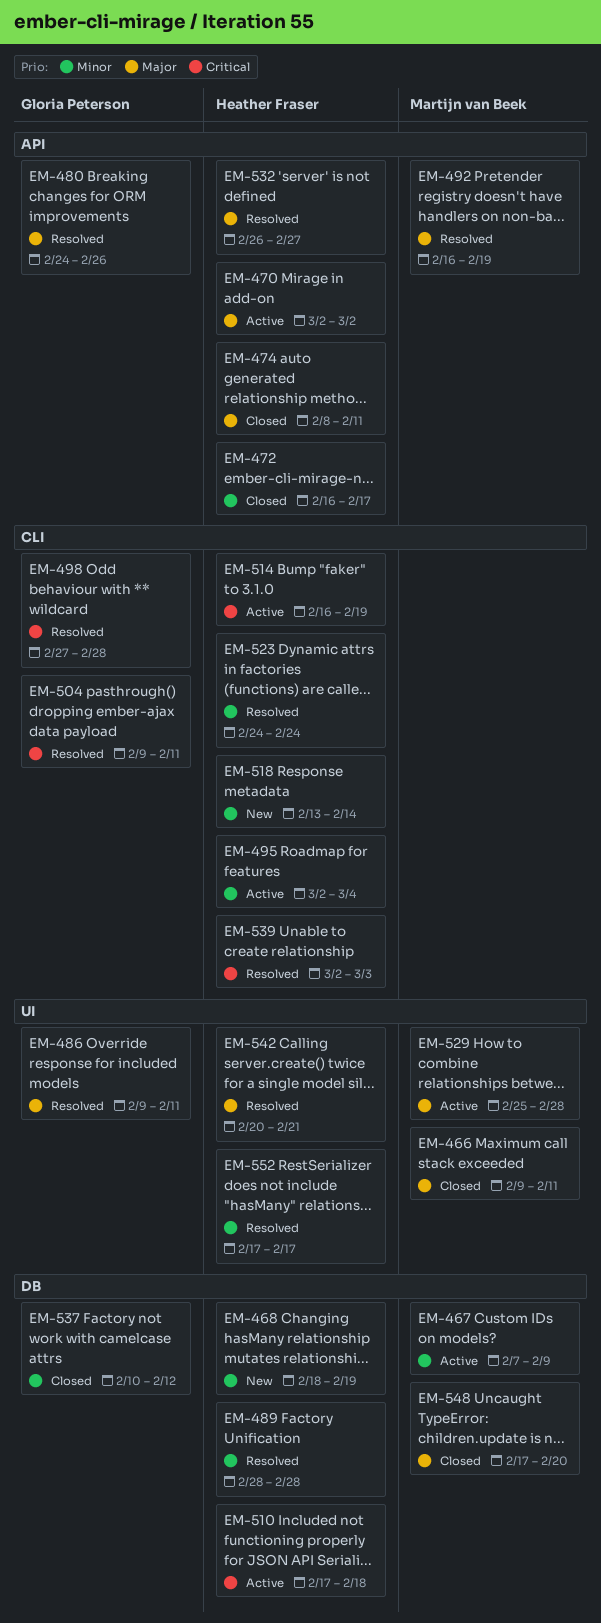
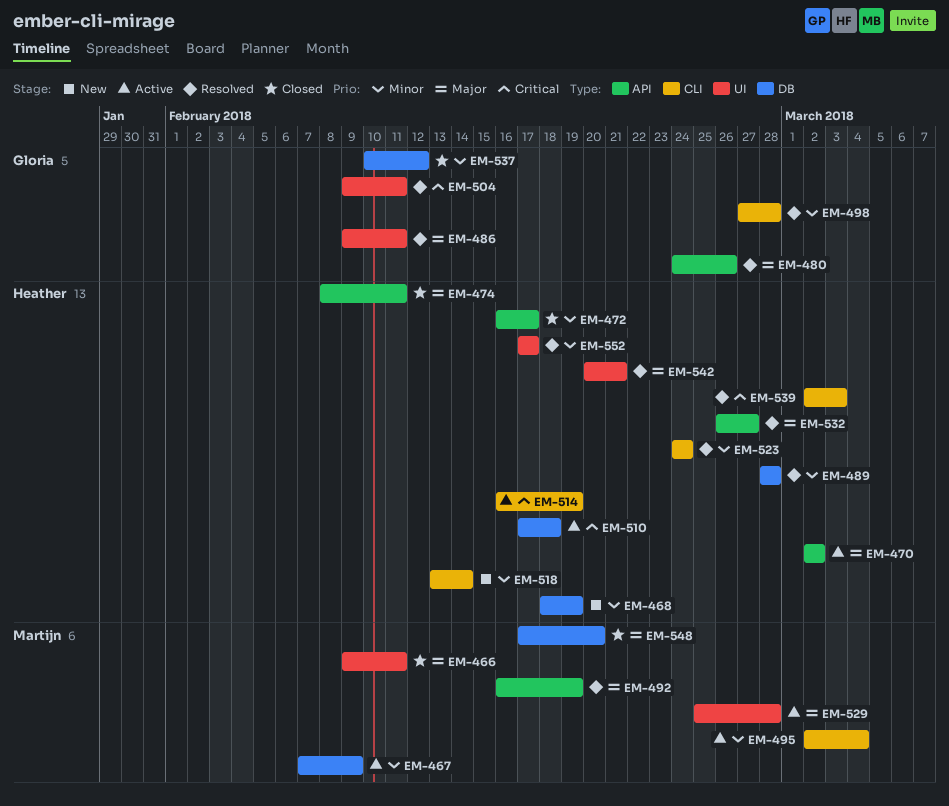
EM-495, owner: Heather Fraser -> Martijn van Beek
EM-498, priority: Critical -> Minor
EM-504, label: CLI -> UI

